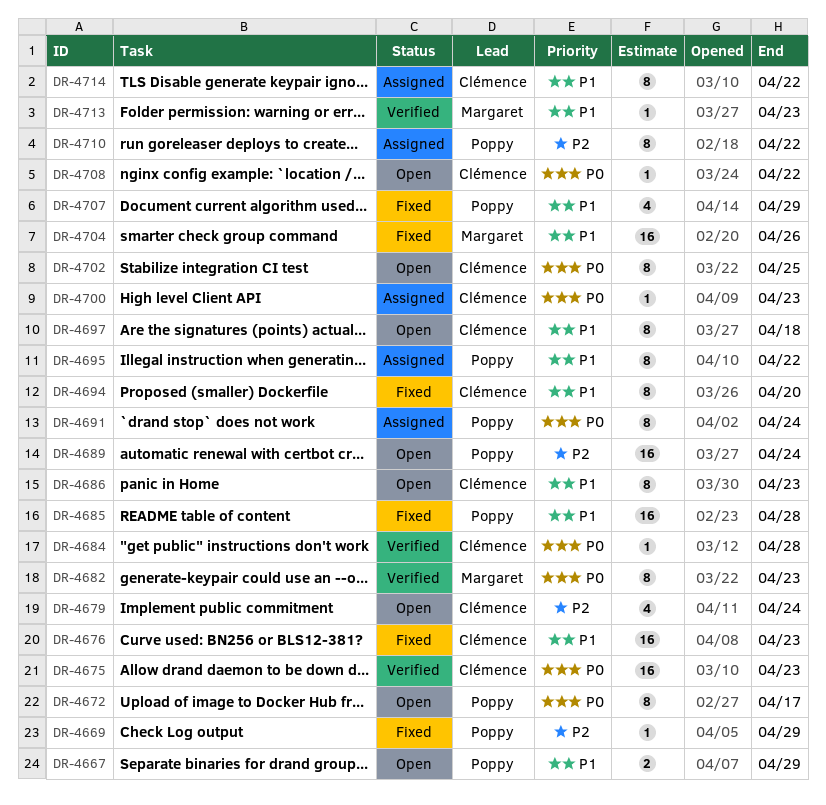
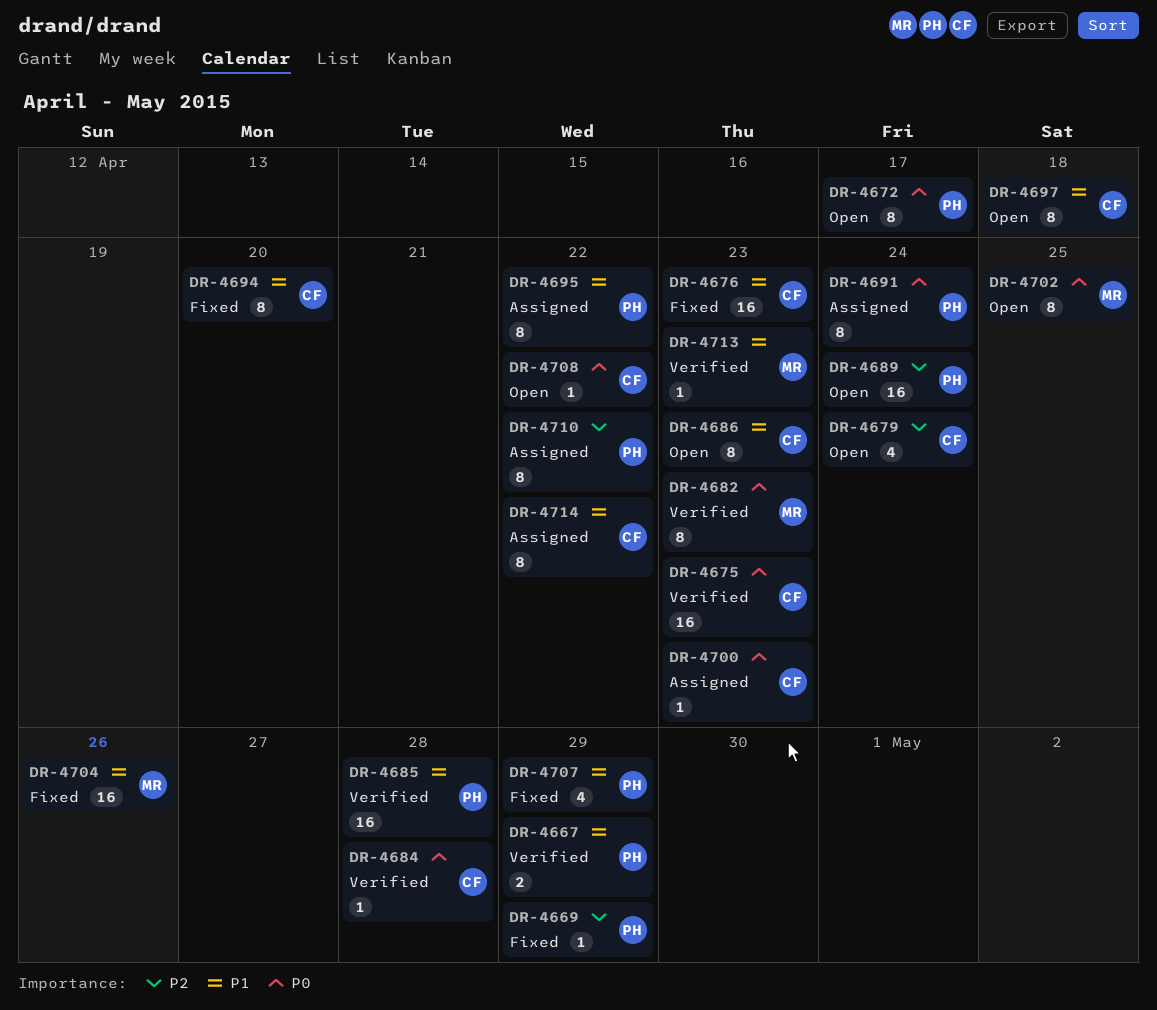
DR-4667, status: Open -> Verified
DR-4685, status: Fixed -> Verified
DR-4702, owner: Clémence -> Margaret

